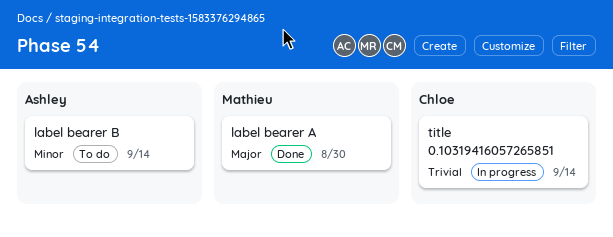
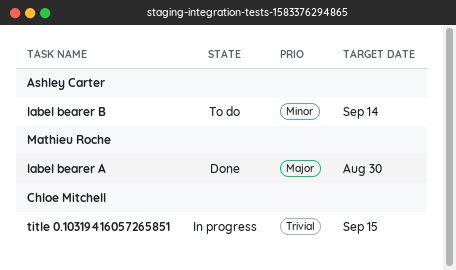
title 0.10319416057265851, due: Sep 14 -> Sep 15

